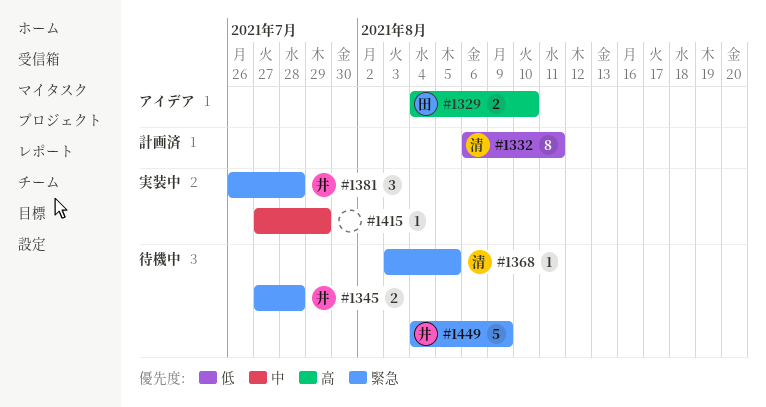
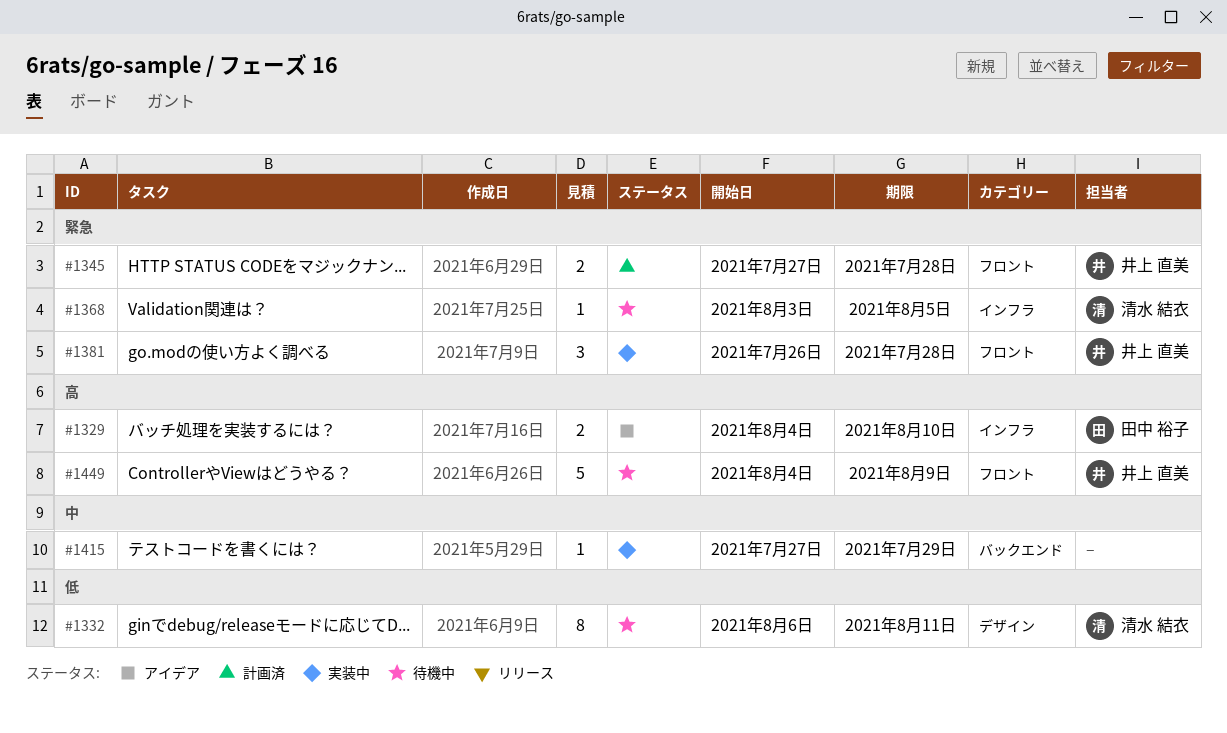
#1332, status: 計画済 -> 待機中
#1345, status: 待機中 -> 計画済
#1449, priority: 緊急 -> 高

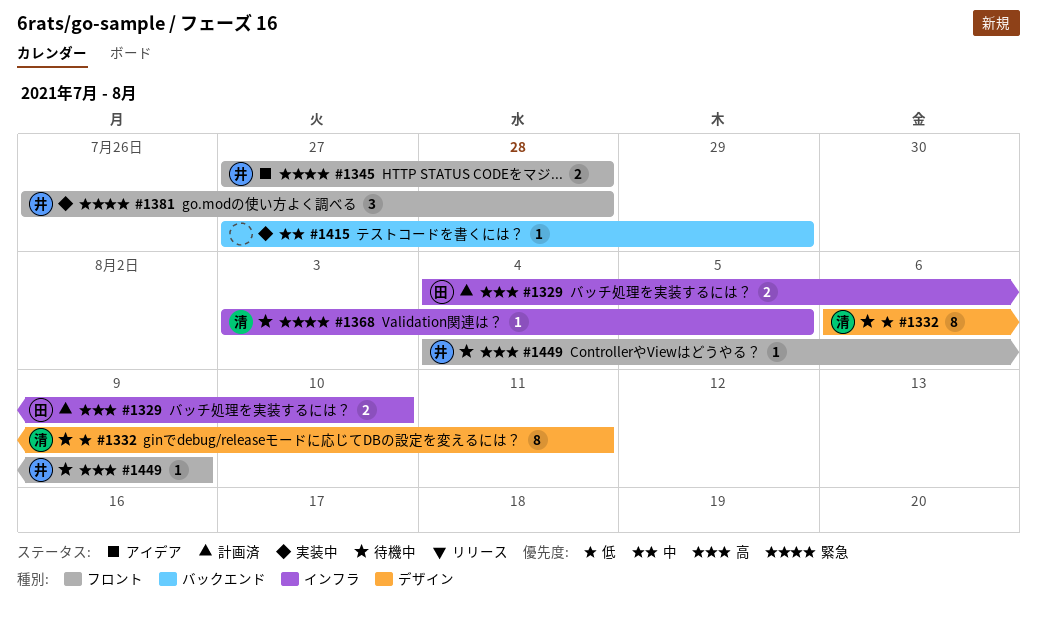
#1329, status: アイデア -> 計画済
#1345, status: 計画済 -> アイデア
#1449, estimate: 5 -> 1

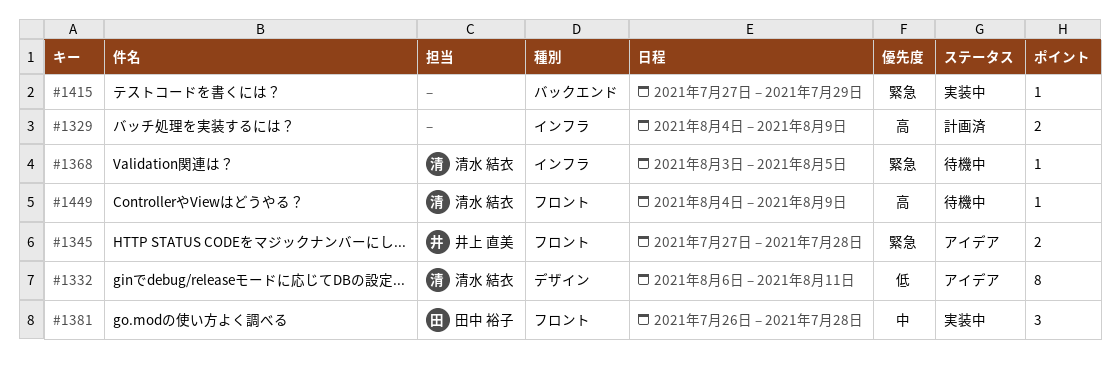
#1329, owner: 田中 裕子 -> none
#1329, due: Aug 10 -> Aug 9
#1332, status: 待機中 -> アイデア
#1381, owner: 井上 直美 -> 田中 裕子
#1381, priority: 緊急 -> 中
#1415, priority: 中 -> 緊急
#1449, owner: 井上 直美 -> 清水 結衣

